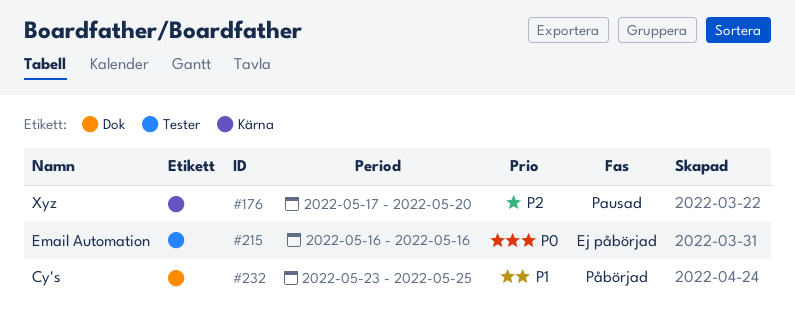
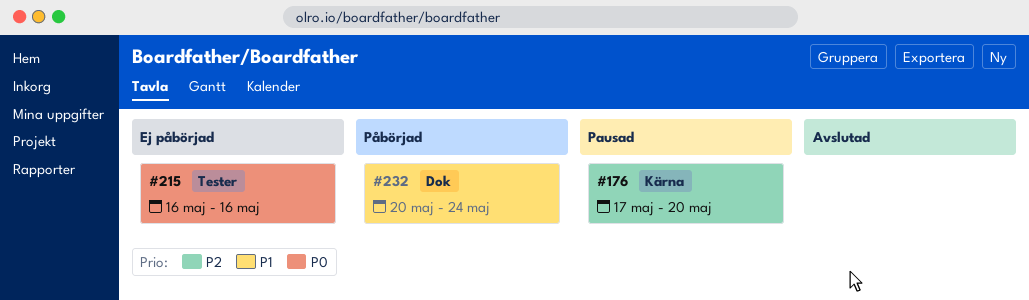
#232, start: May 23 -> May 20
#232, due: May 25 -> May 24

